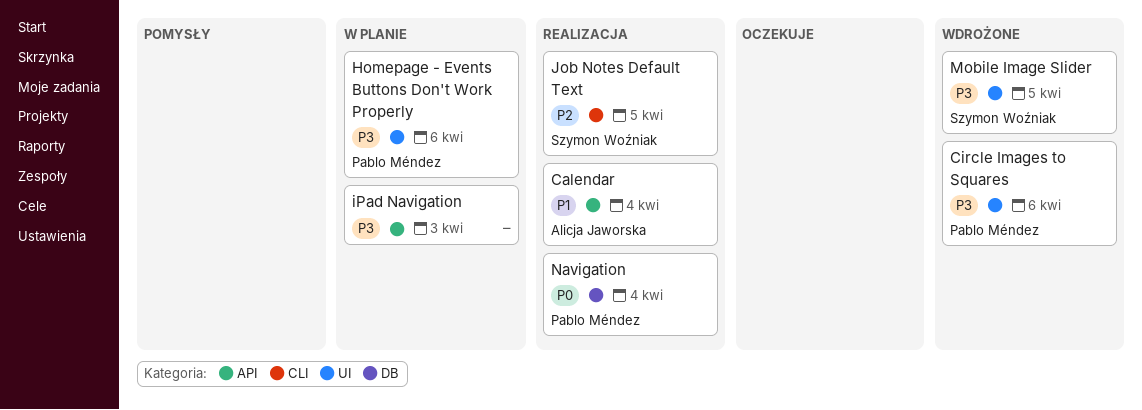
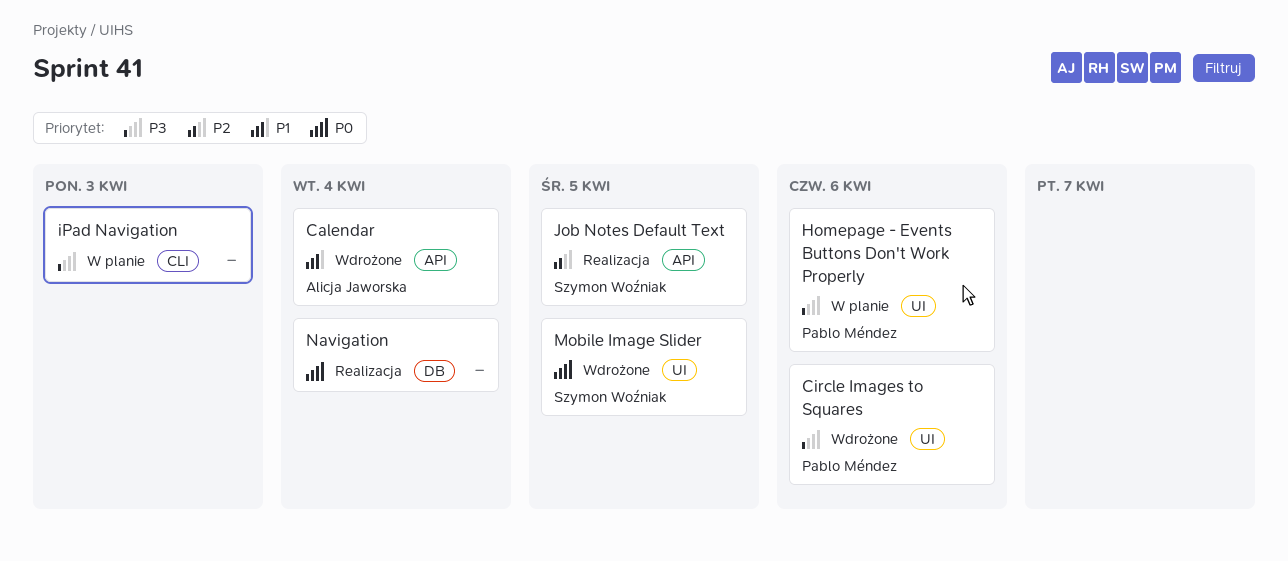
Calendar, status: Realizacja -> Wdrożone
iPad Navigation, label: API -> CLI
Job Notes Default Text, label: CLI -> API
Mobile Image Slider, priority: P3 -> P0
Navigation, owner: Pablo Méndez -> none

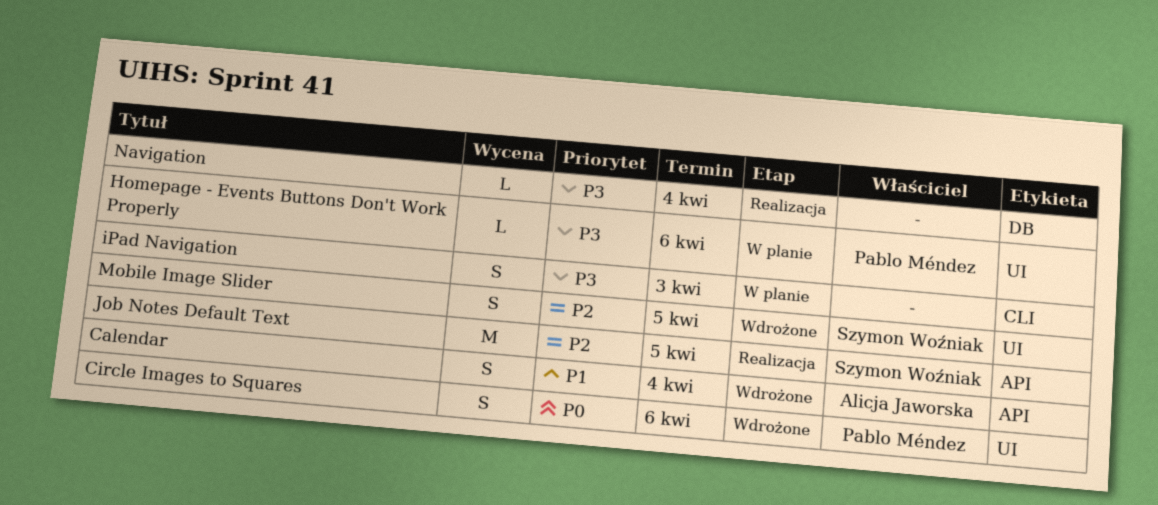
Circle Images to Squares, priority: P3 -> P0
Mobile Image Slider, priority: P0 -> P2
Navigation, priority: P0 -> P3

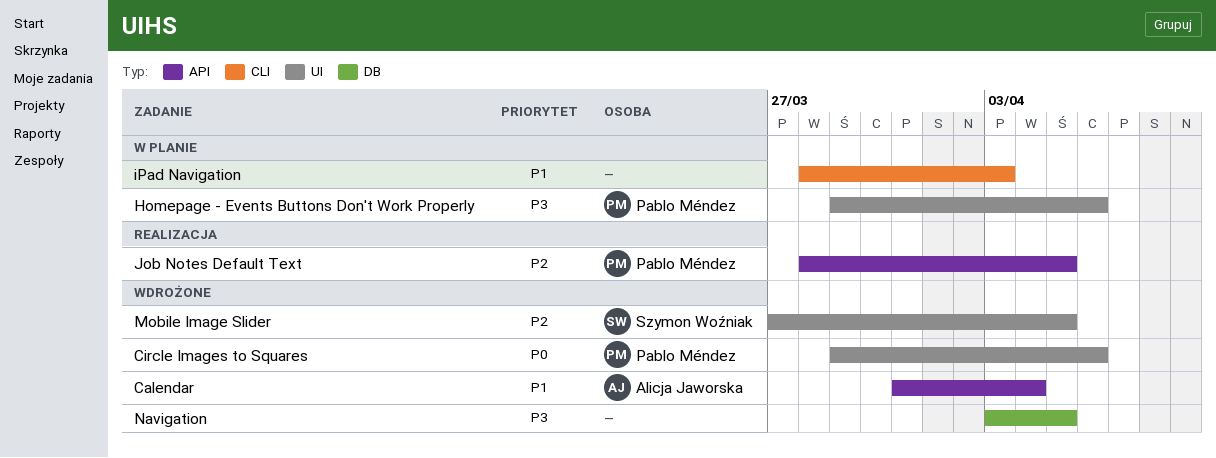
iPad Navigation, priority: P3 -> P1
Job Notes Default Text, owner: Szymon Woźniak -> Pablo Méndez
Navigation, status: Realizacja -> Wdrożone
Navigation, due: Apr 4 -> Apr 5

